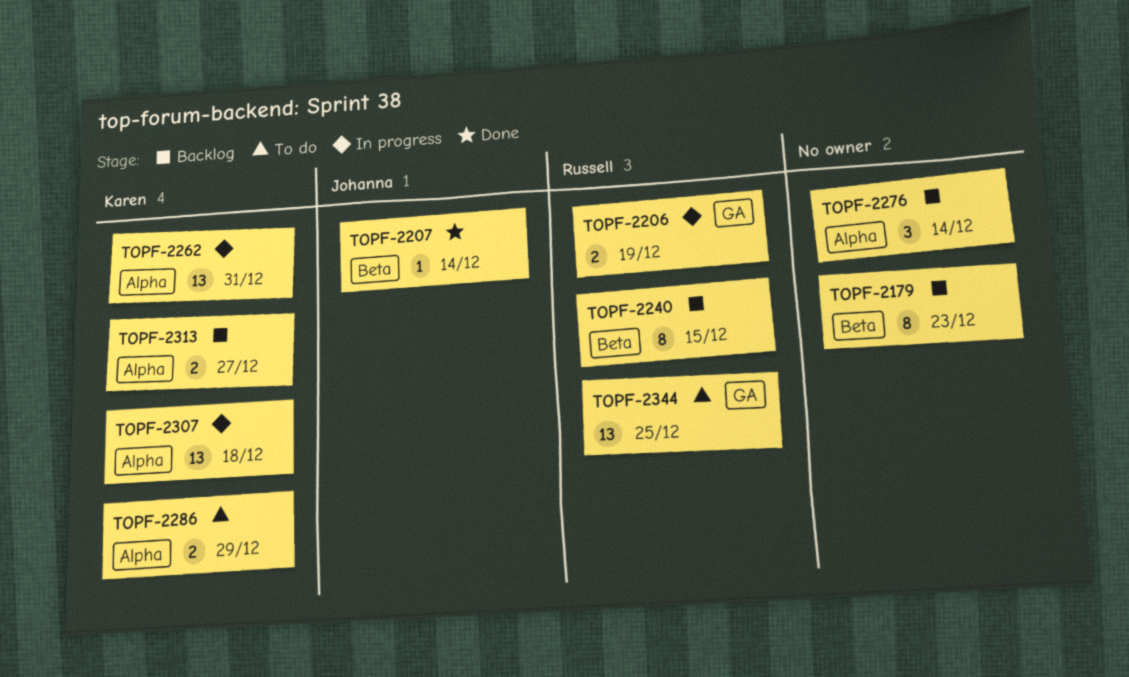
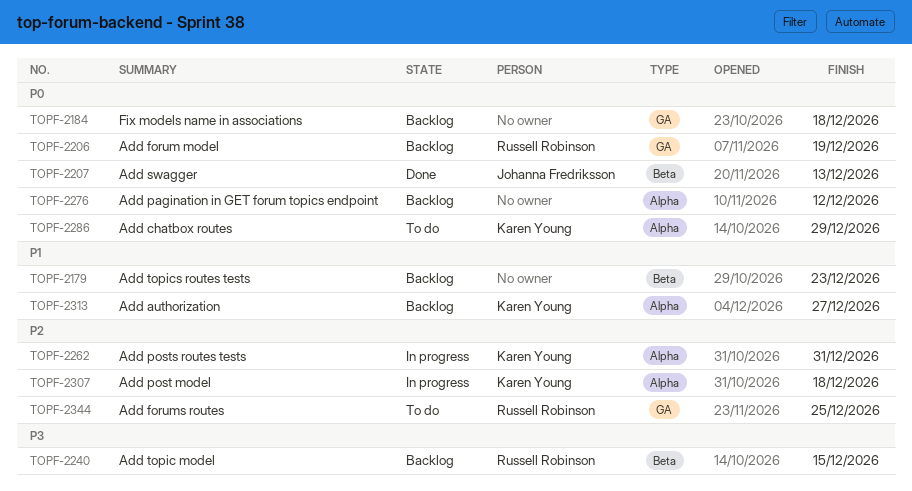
TOPF-2184: none -> present
TOPF-2206, status: In progress -> Backlog
TOPF-2207, due: Dec 14 -> Dec 13
TOPF-2276, due: Dec 14 -> Dec 12

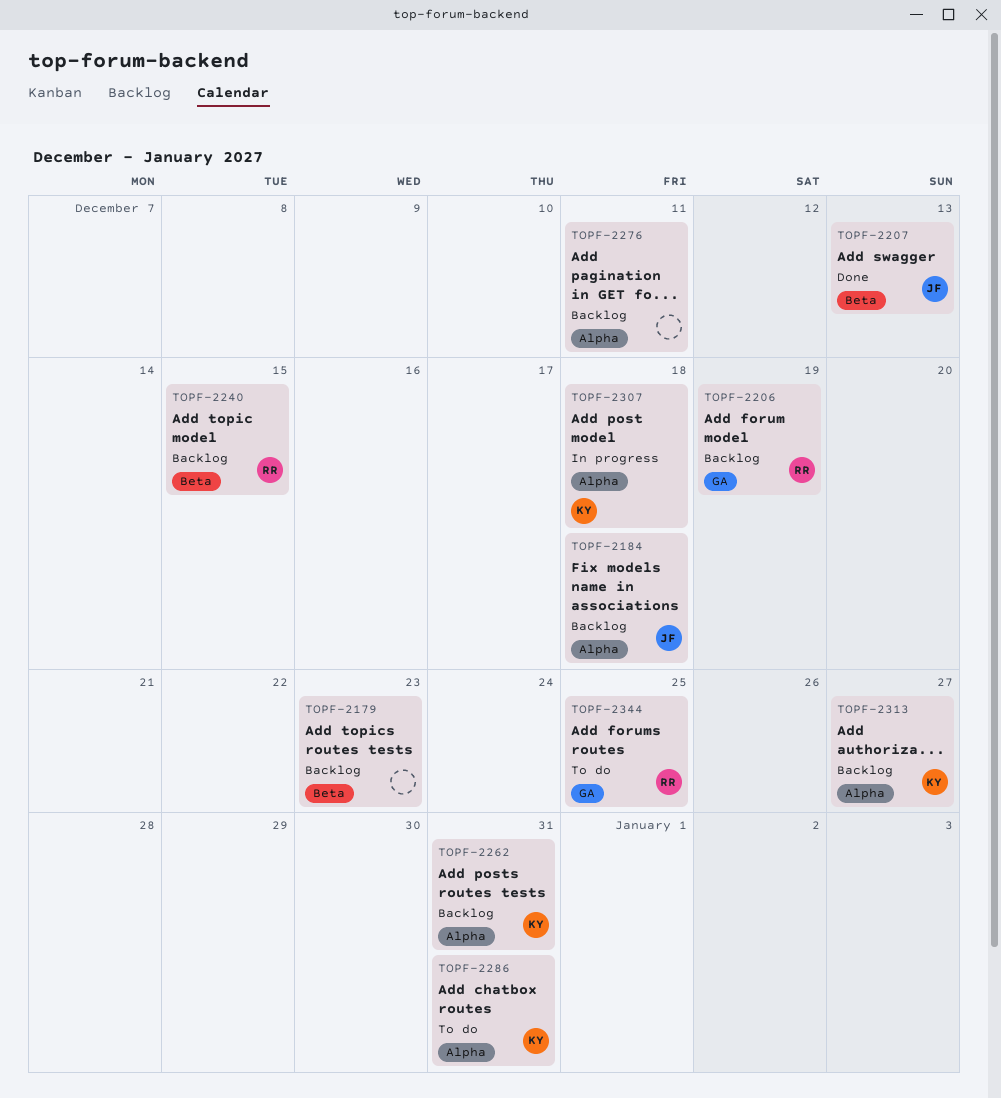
TOPF-2184, owner: none -> Johanna Fredriksson
TOPF-2184, label: GA -> Alpha
TOPF-2262, status: In progress -> Backlog
TOPF-2276, due: Dec 12 -> Dec 11
TOPF-2286, due: Dec 29 -> Dec 31

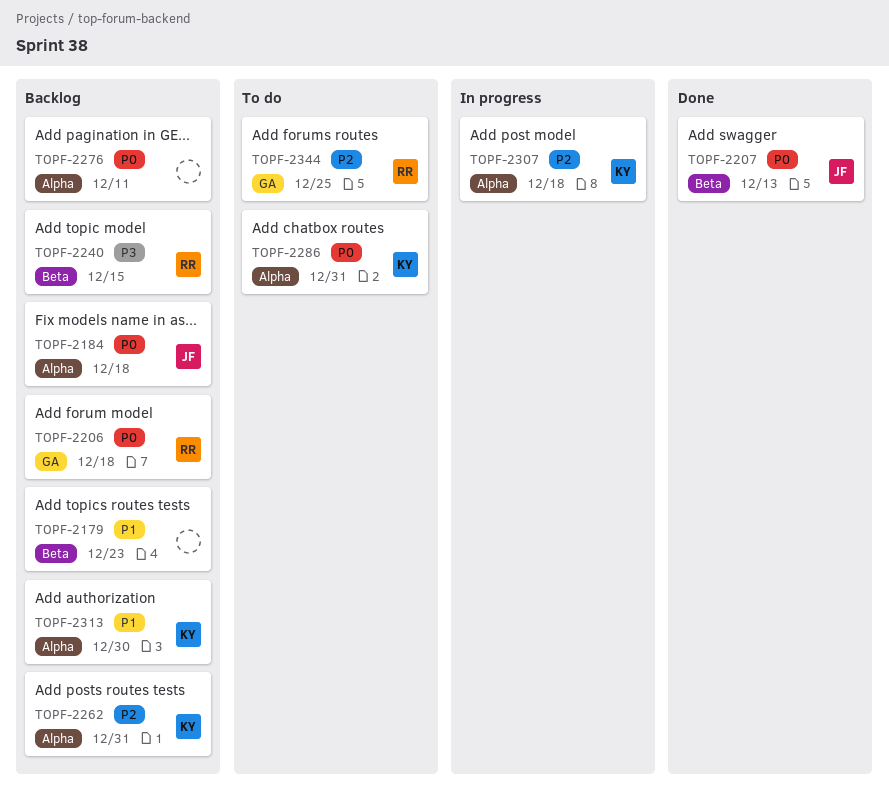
TOPF-2206, due: Dec 19 -> Dec 18
TOPF-2313, due: Dec 27 -> Dec 30

